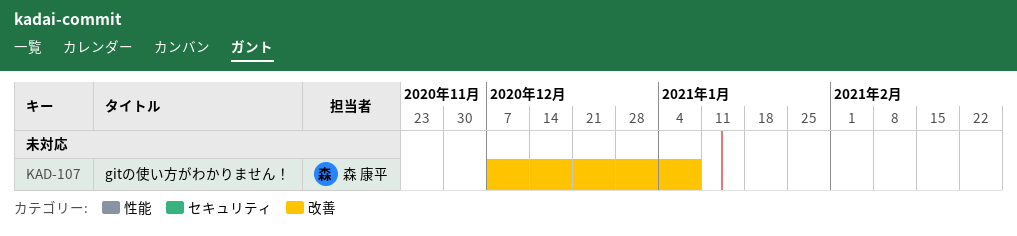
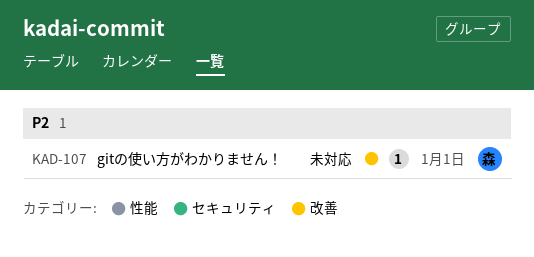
KAD-107, due: Jan 8 -> Jan 1

